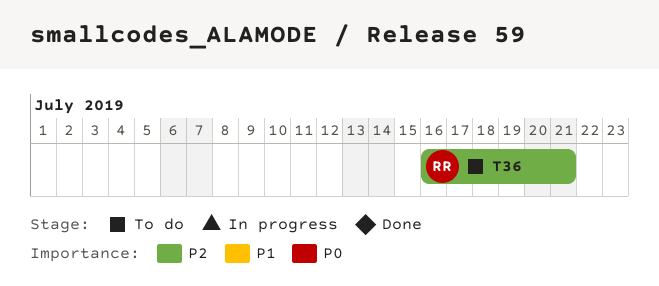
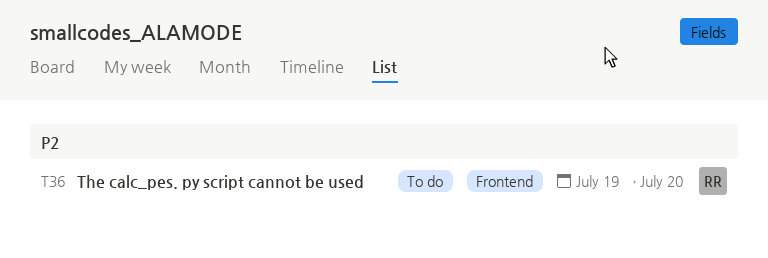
T36, start: Jul 16 -> Jul 19
T36, due: Jul 21 -> Jul 20

